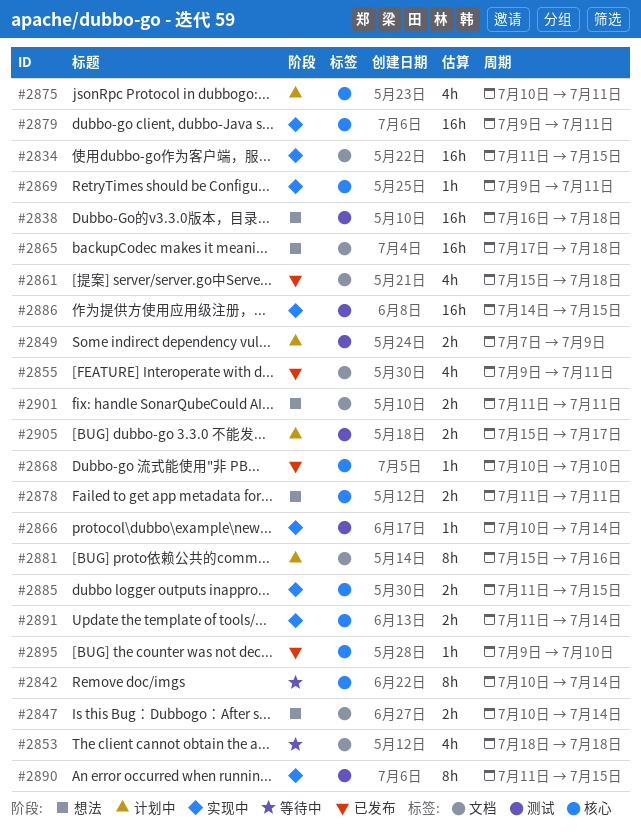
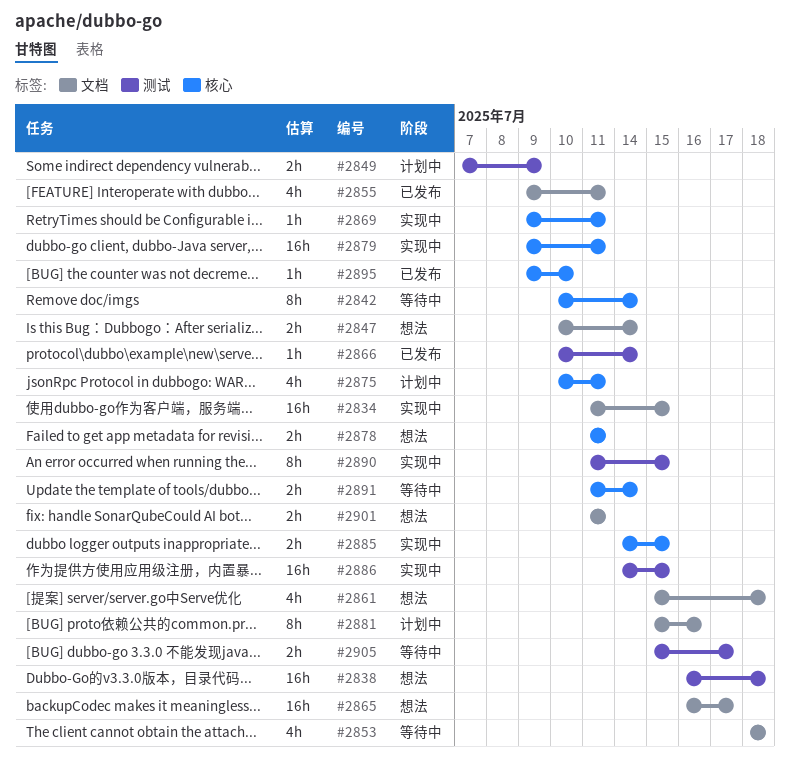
#2861, status: 已发布 -> 想法
#2865, start: Jul 17 -> Jul 16
#2865, due: Jul 18 -> Jul 17
#2866, status: 实现中 -> 已发布
#2868: present -> none
#2885, start: Jul 11 -> Jul 14
#2891, status: 实现中 -> 等待中
#2905, status: 计划中 -> 等待中

